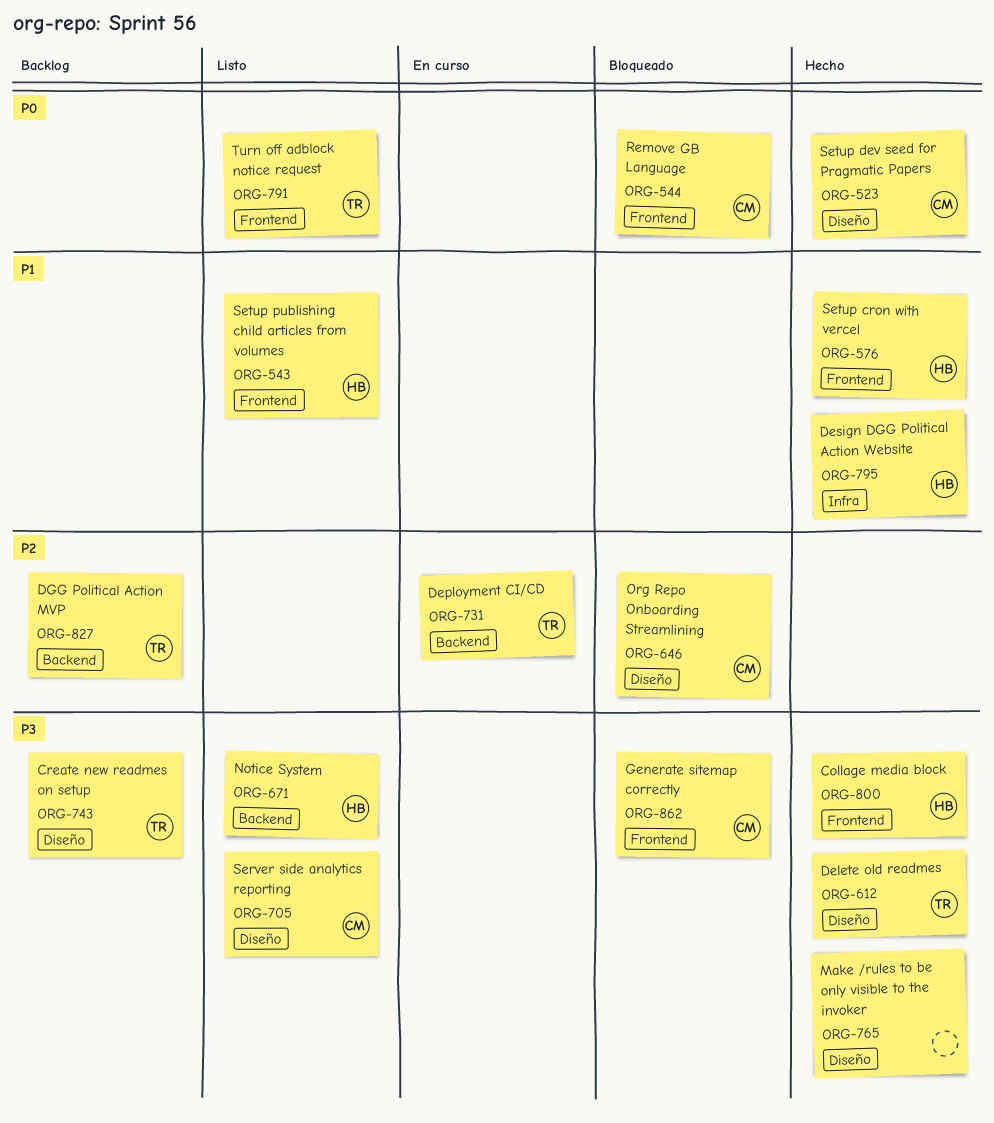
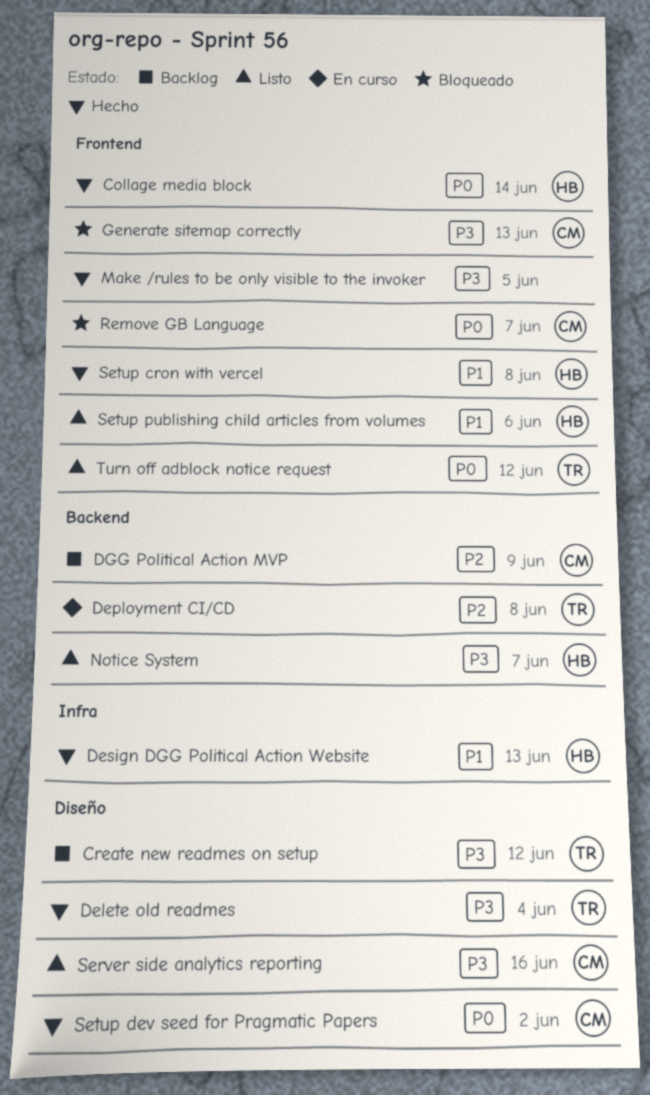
Collage media block, priority: P3 -> P0
DGG Political Action MVP, owner: TR -> CM
Make /rules to be only visible to the invoker, label: Diseño -> Frontend
Org Repo Onboarding Streamlining: present -> none

